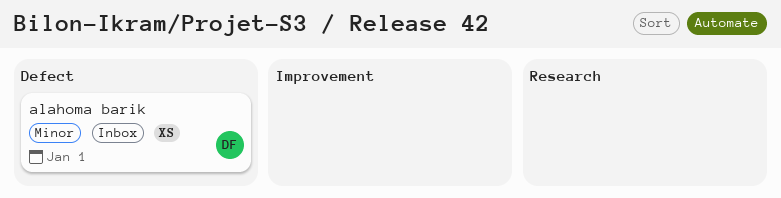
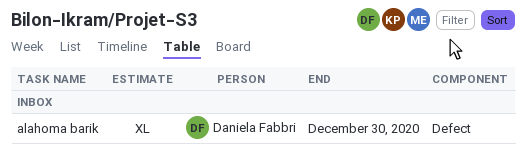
alahoma barik, estimate: XS -> XL
alahoma barik, due: Jan 1 -> Dec 30

